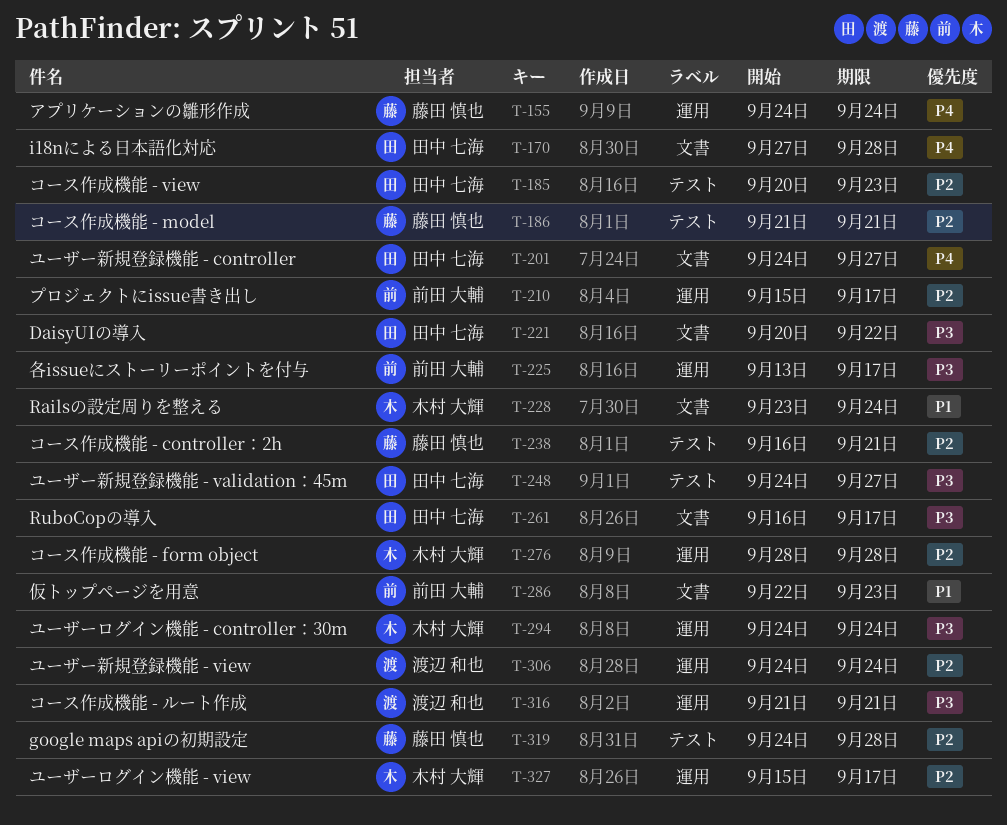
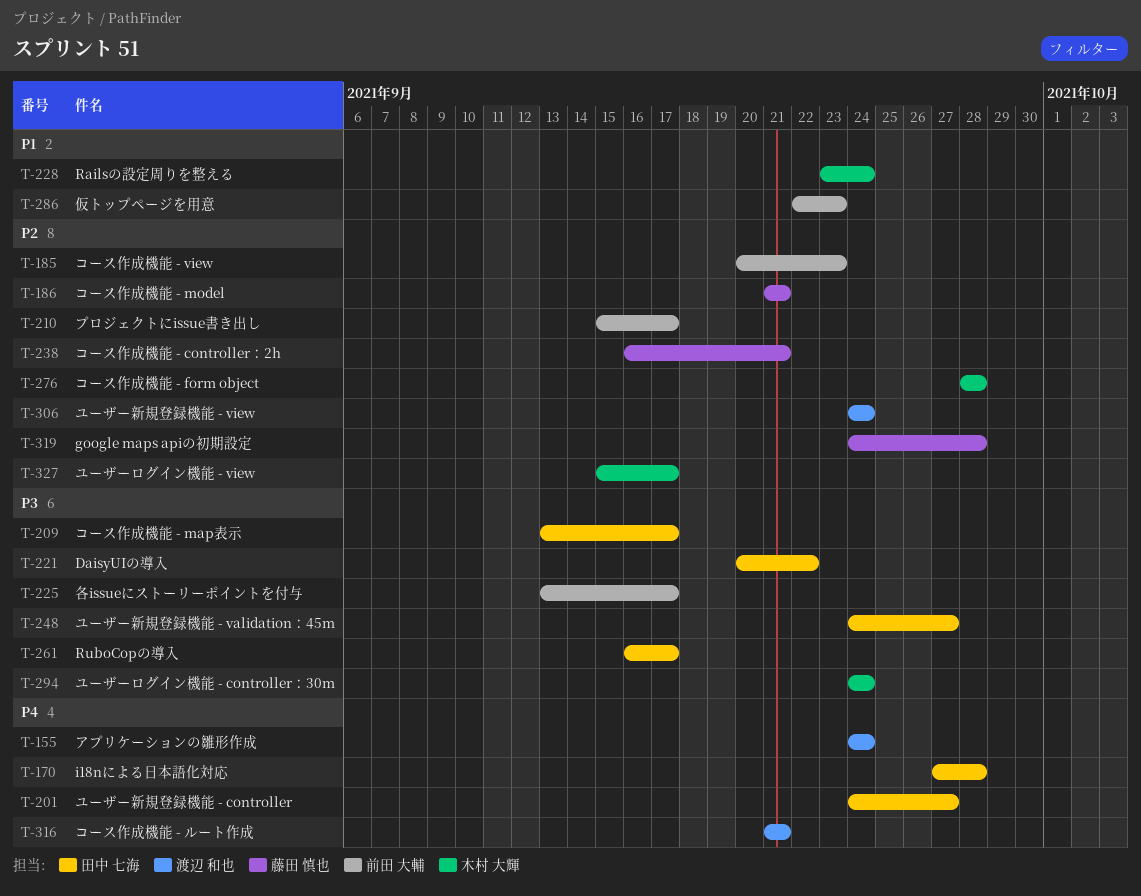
T-155, owner: 藤田 慎也 -> 渡辺 和也
T-185, owner: 田中 七海 -> 前田 大輔
T-209: none -> present
T-316, priority: P3 -> P4

